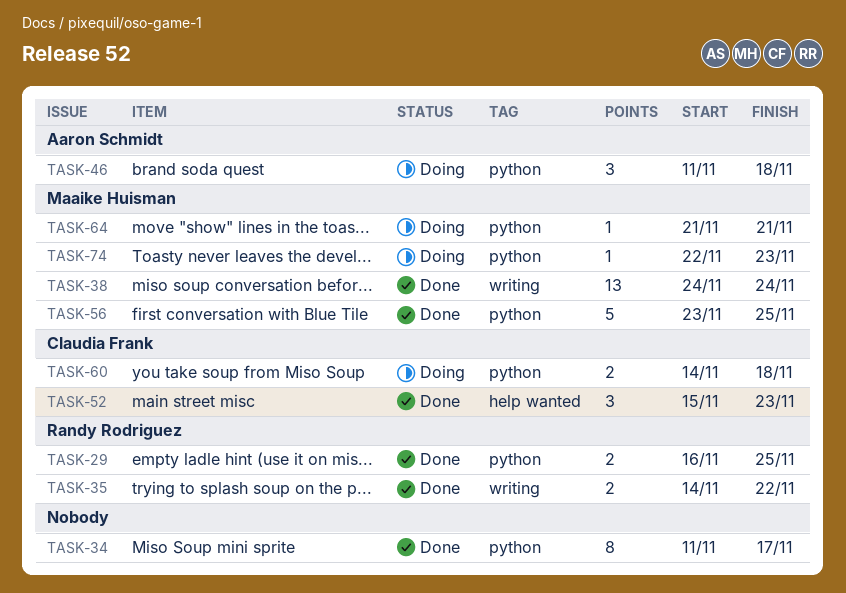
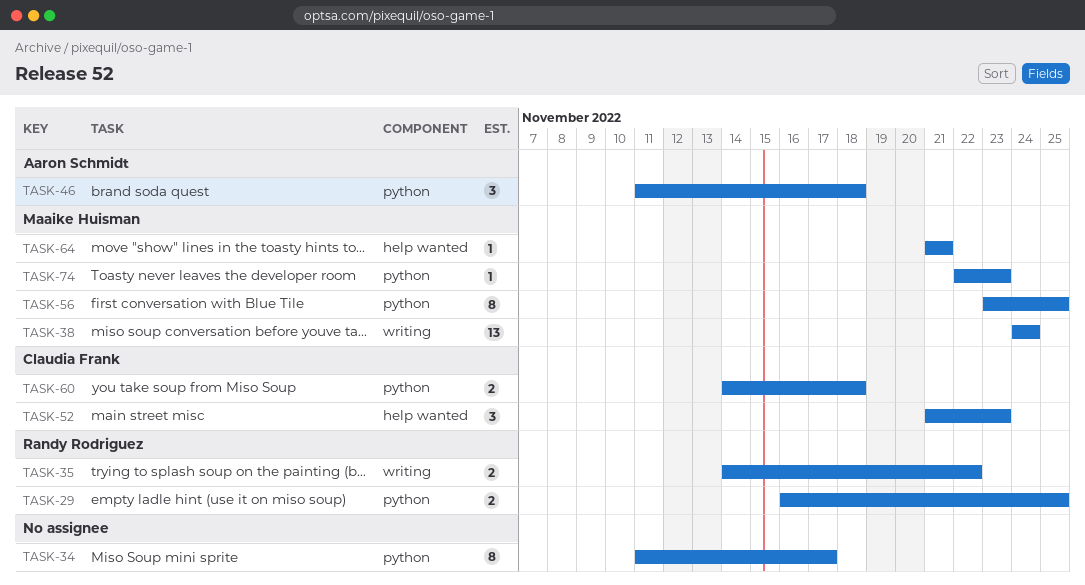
TASK-52, start: Nov 15 -> Nov 21
TASK-56, estimate: 5 -> 8
TASK-64, label: python -> help wanted

